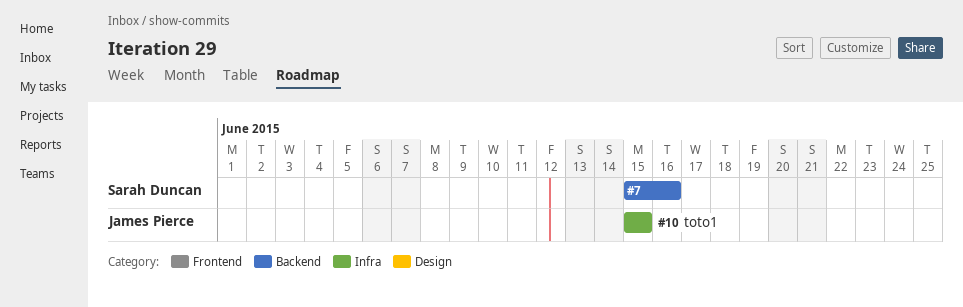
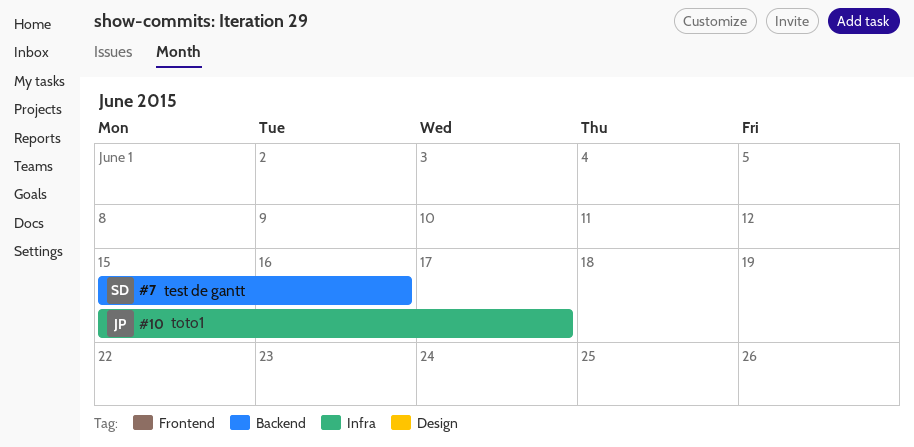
#10, due: Jun 15 -> Jun 17

